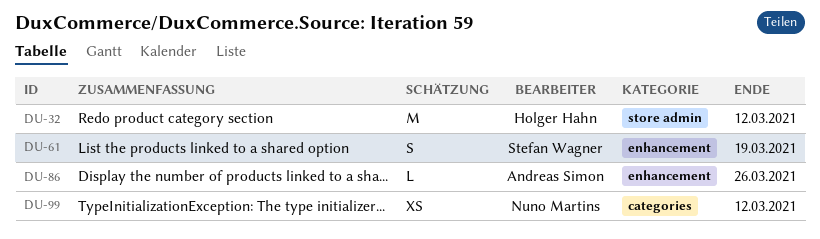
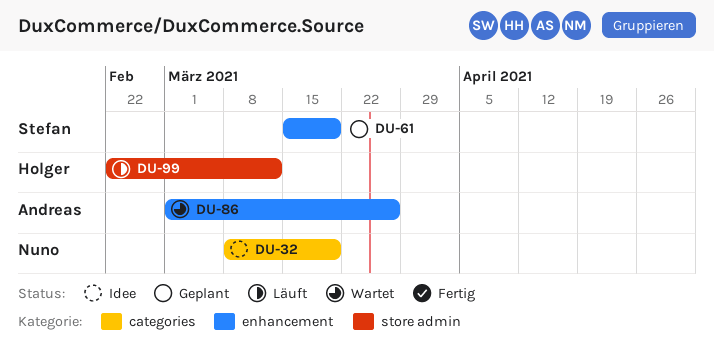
DU-32, owner: Holger Hahn -> Nuno Martins
DU-32, label: store admin -> categories
DU-32, due: Mar 12 -> Mar 19
DU-99, owner: Nuno Martins -> Holger Hahn
DU-99, label: categories -> store admin

